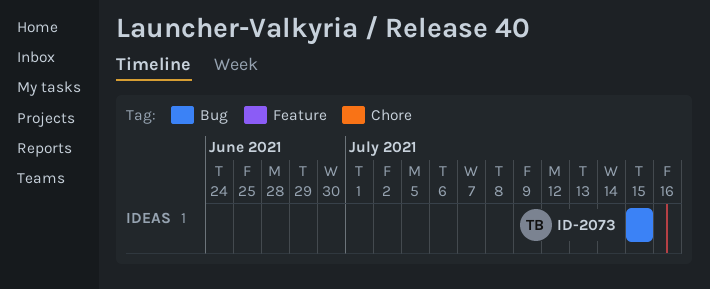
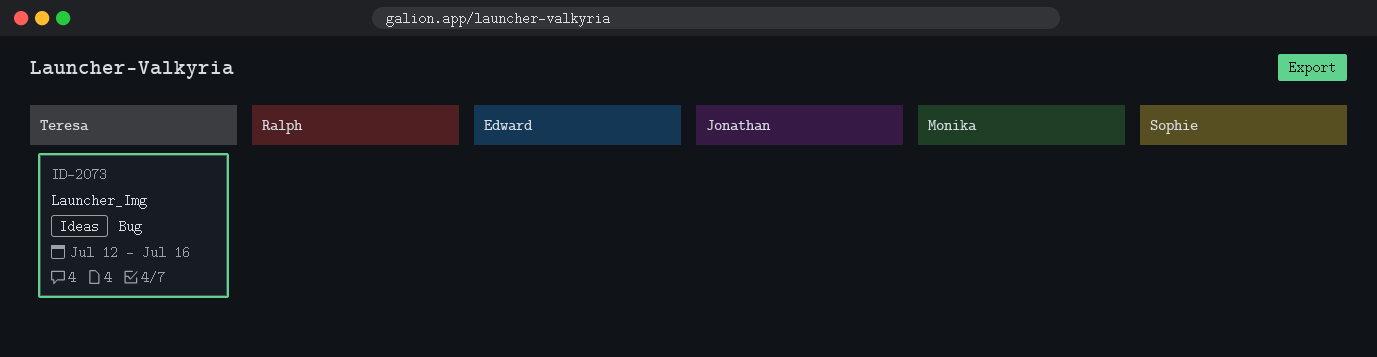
ID-2073, start: Jul 15 -> Jul 12
ID-2073, due: Jul 15 -> Jul 16

